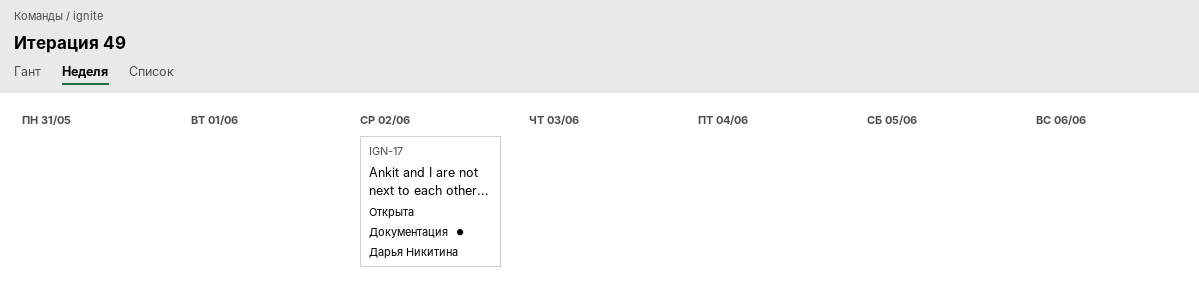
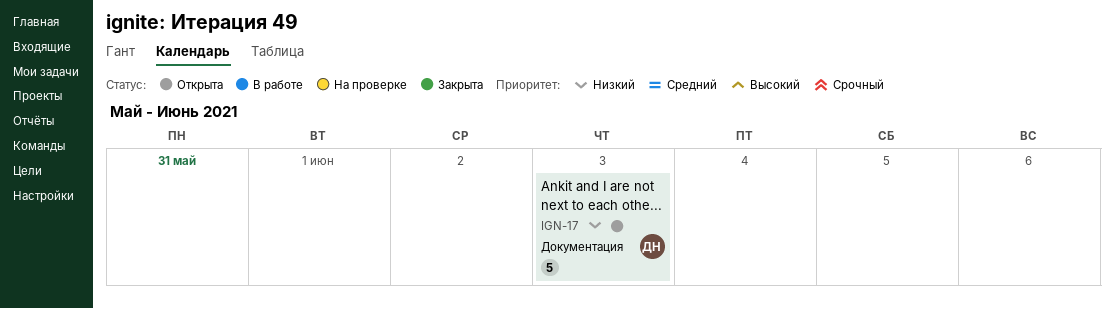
IGN-17, estimate: 1 -> 5
IGN-17, due: Jun 2 -> Jun 3

